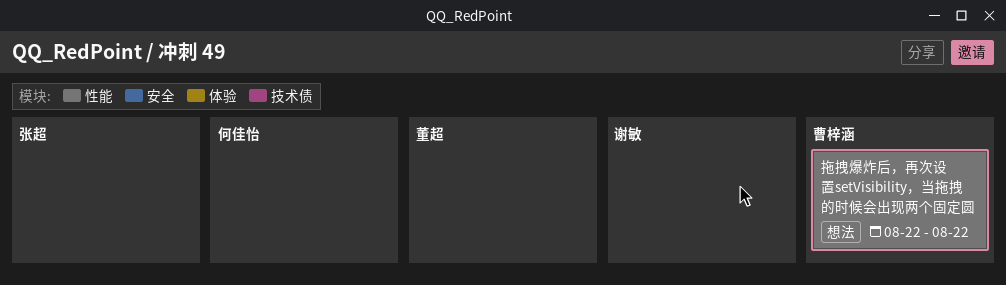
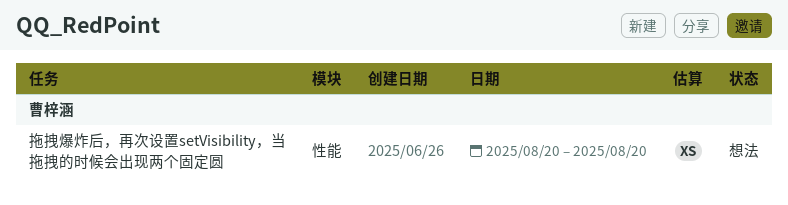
拖拽爆炸后，再次设置setVisibility，当拖拽的时候会出现两个固定圆, start: Aug 22 -> Aug 20
拖拽爆炸后，再次设置setVisibility，当拖拽的时候会出现两个固定圆, due: Aug 22 -> Aug 20

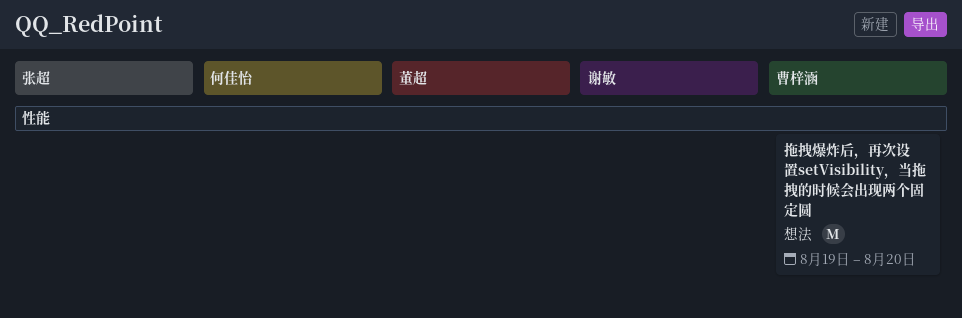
拖拽爆炸后，再次设置setVisibility，当拖拽的时候会出现两个固定圆, estimate: XS -> M
拖拽爆炸后，再次设置setVisibility，当拖拽的时候会出现两个固定圆, start: Aug 20 -> Aug 19

